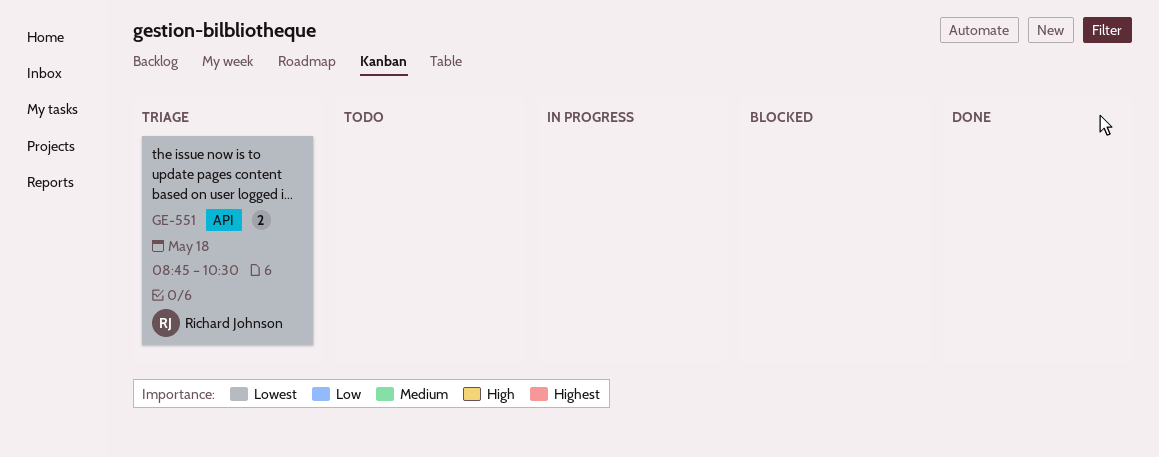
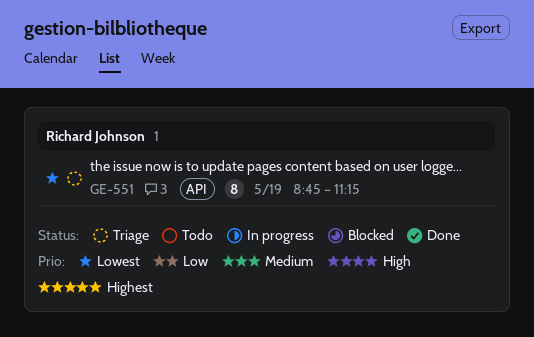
GE-551, estimate: 2 -> 8
GE-551, day: May 18 -> May 19
GE-551, ends: 10:30 -> 11:15

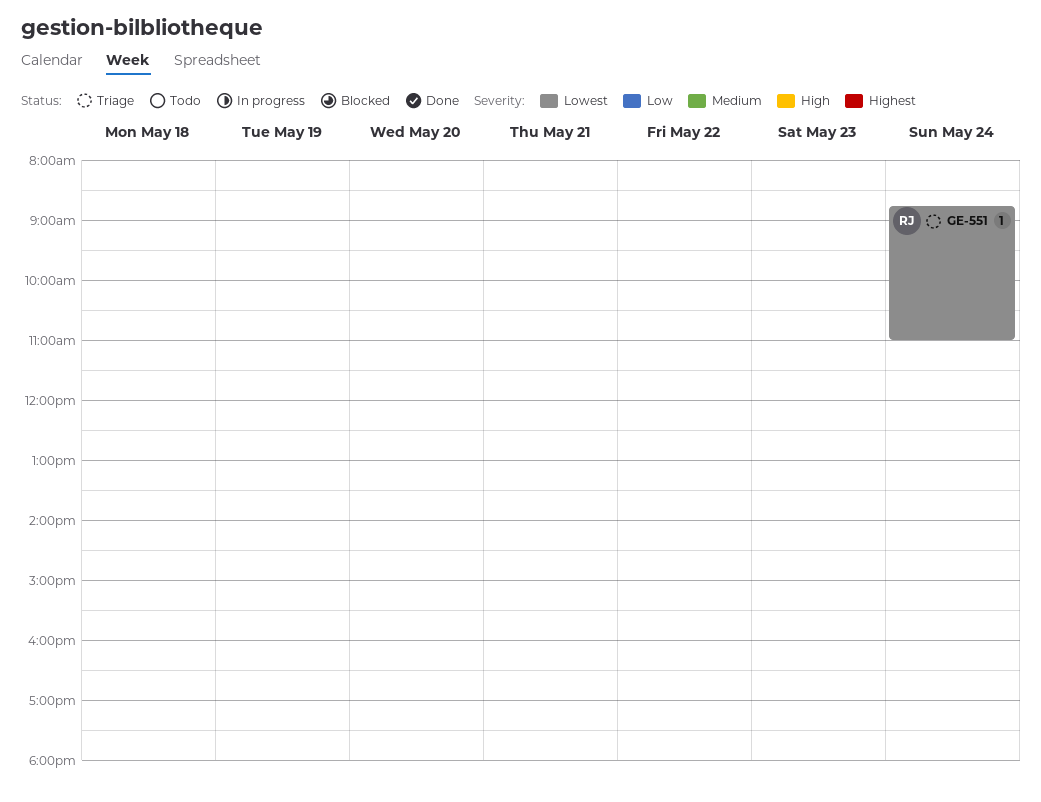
GE-551, estimate: 8 -> 1
GE-551, day: May 19 -> May 24
GE-551, ends: 11:15 -> 11:00

